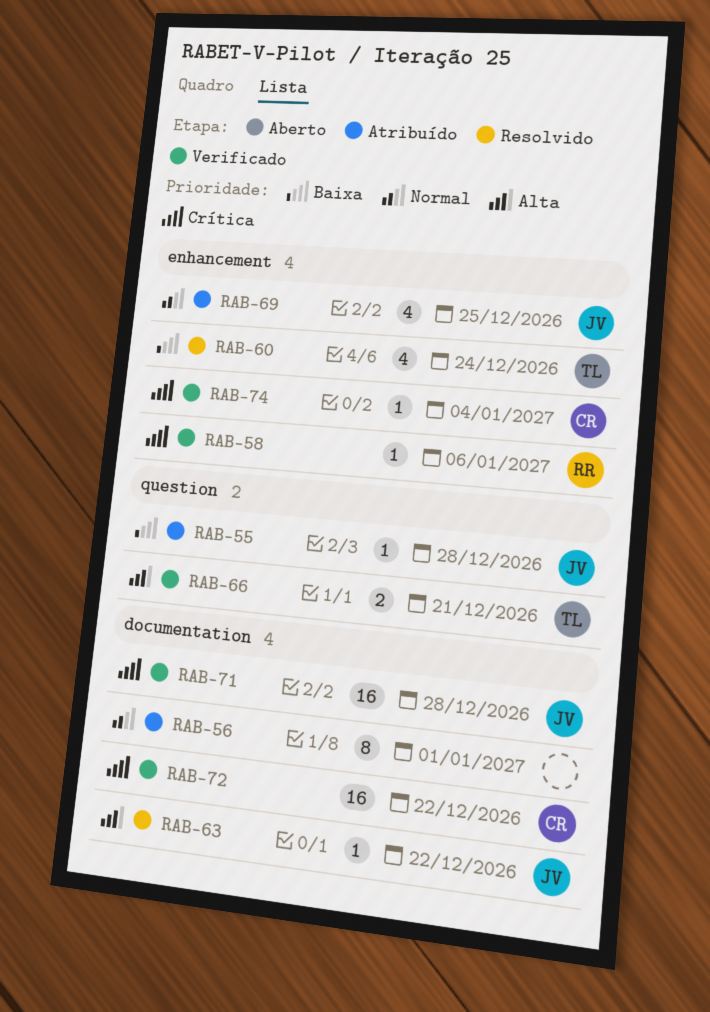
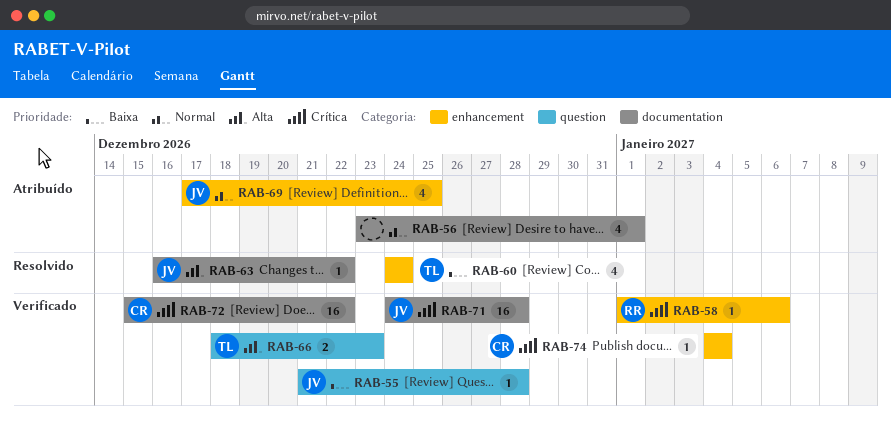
RAB-55, status: Atribuído -> Verificado
RAB-56, estimate: 8 -> 4
RAB-66, due: Dec 21 -> Dec 23

